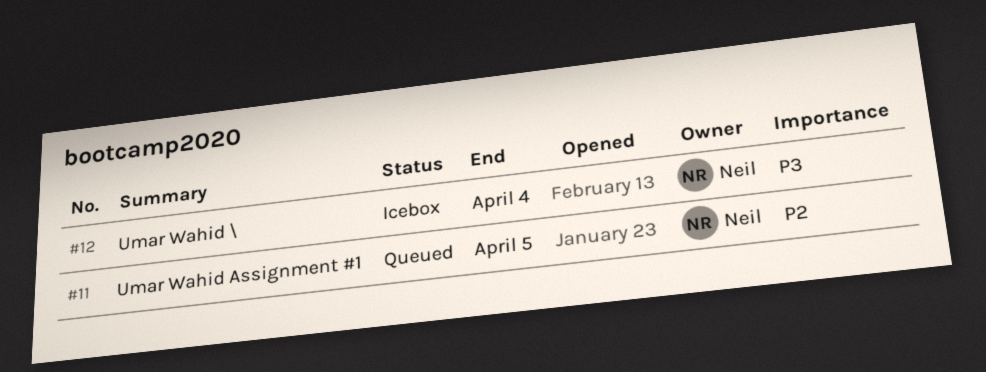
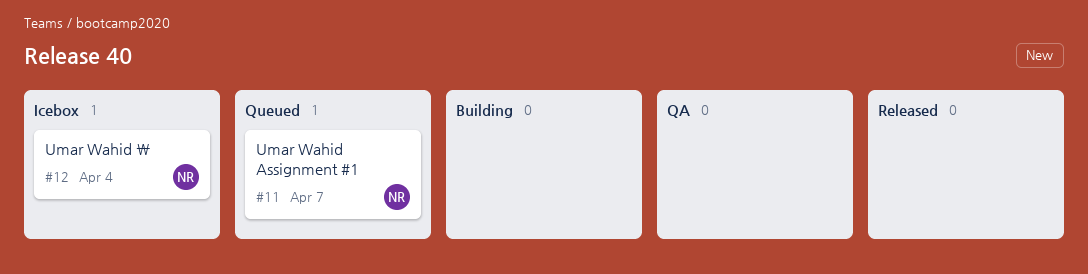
#11, due: Apr 5 -> Apr 7

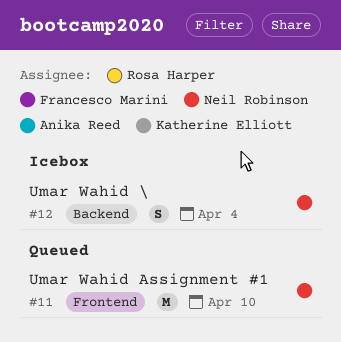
#11, due: Apr 7 -> Apr 10

